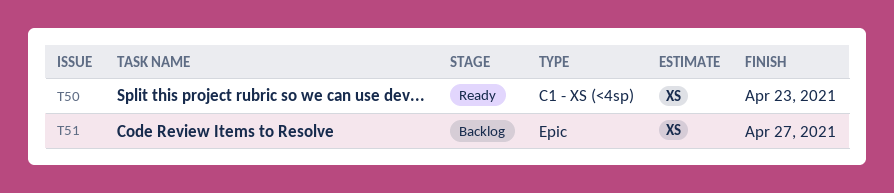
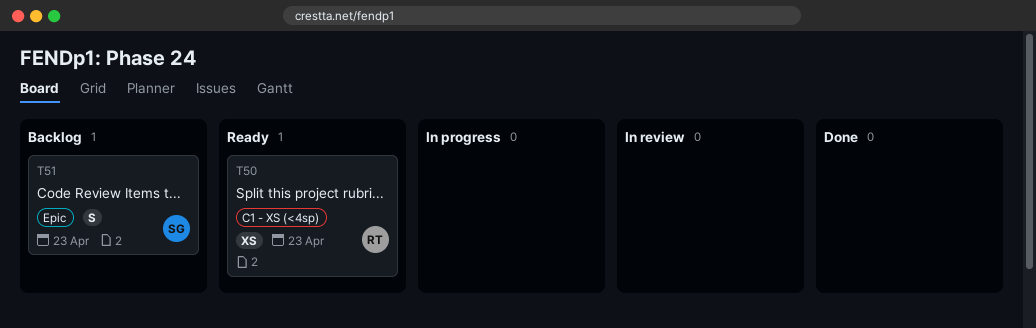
T51, estimate: XS -> S
T51, due: Apr 27 -> Apr 23

